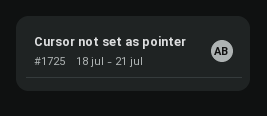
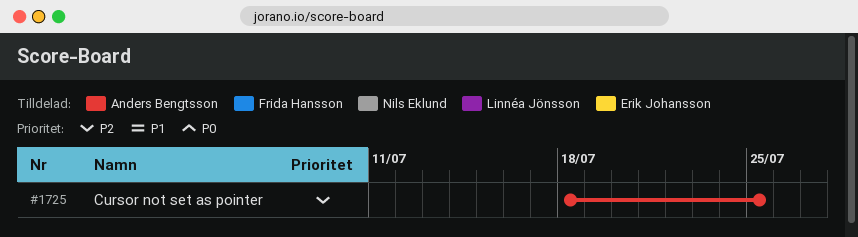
#1725, due: Jul 21 -> Jul 25

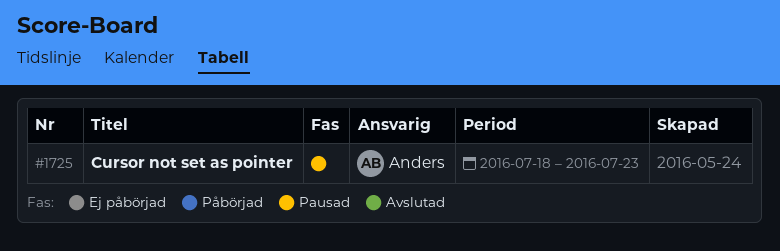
#1725, due: Jul 25 -> Jul 23

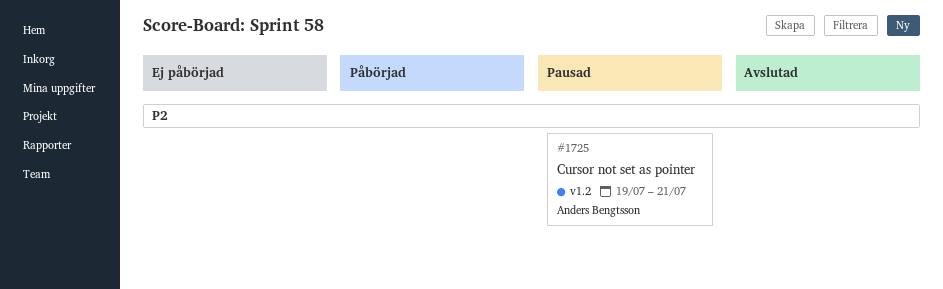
#1725, start: Jul 18 -> Jul 19
#1725, due: Jul 23 -> Jul 21

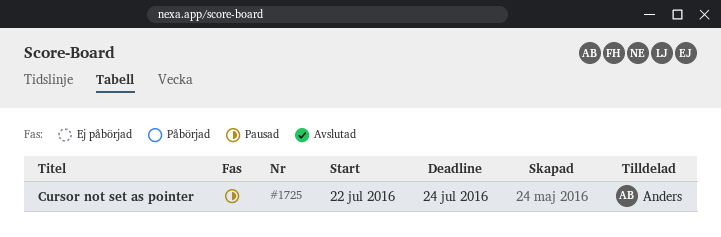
#1725, start: Jul 19 -> Jul 22
#1725, due: Jul 21 -> Jul 24

